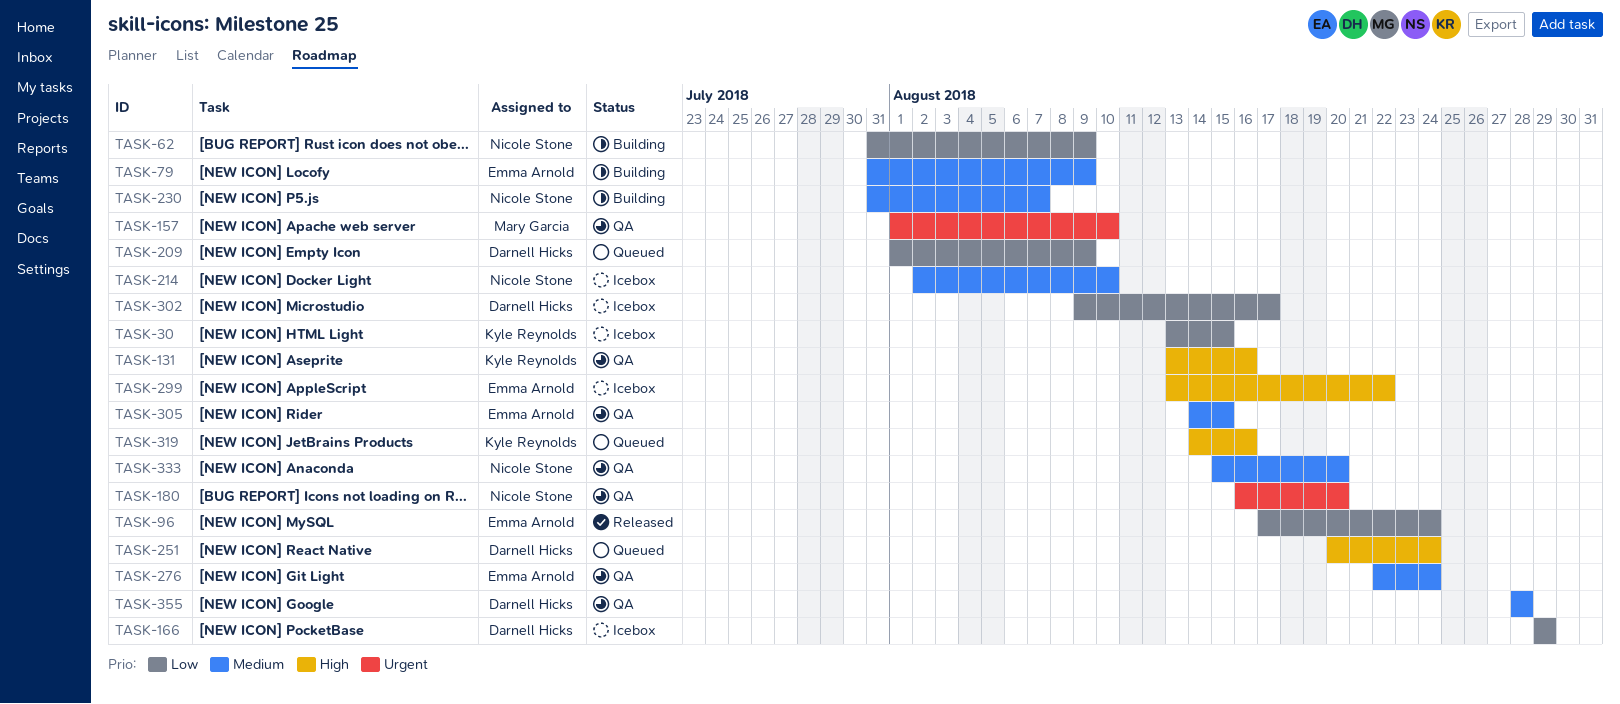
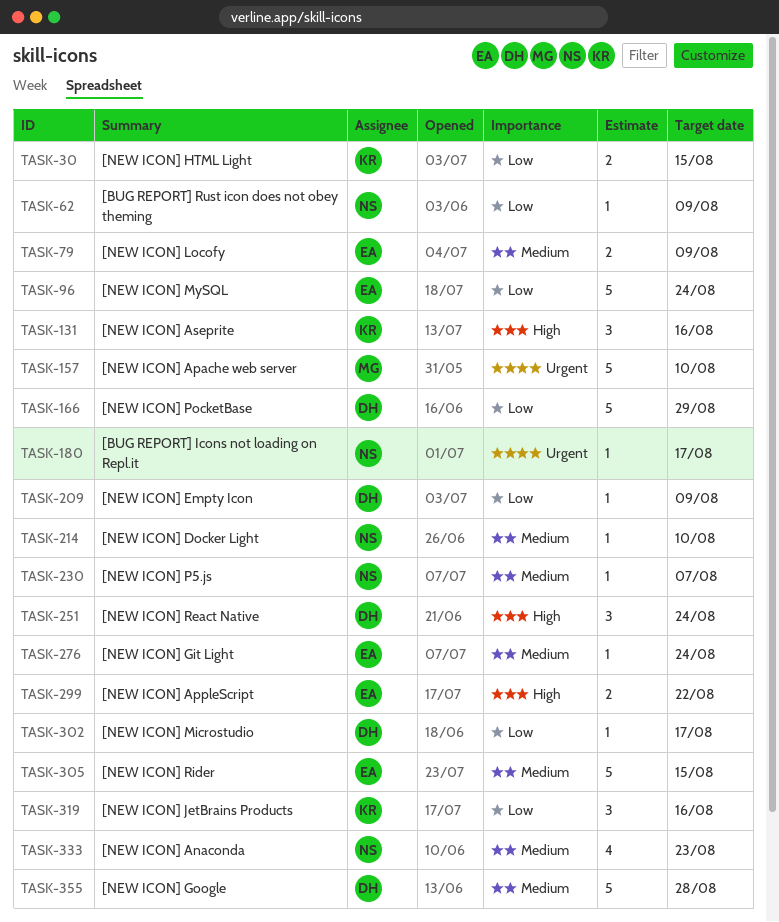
TASK-180, due: Aug 20 -> Aug 17
TASK-319, priority: High -> Low
TASK-333, due: Aug 20 -> Aug 23

